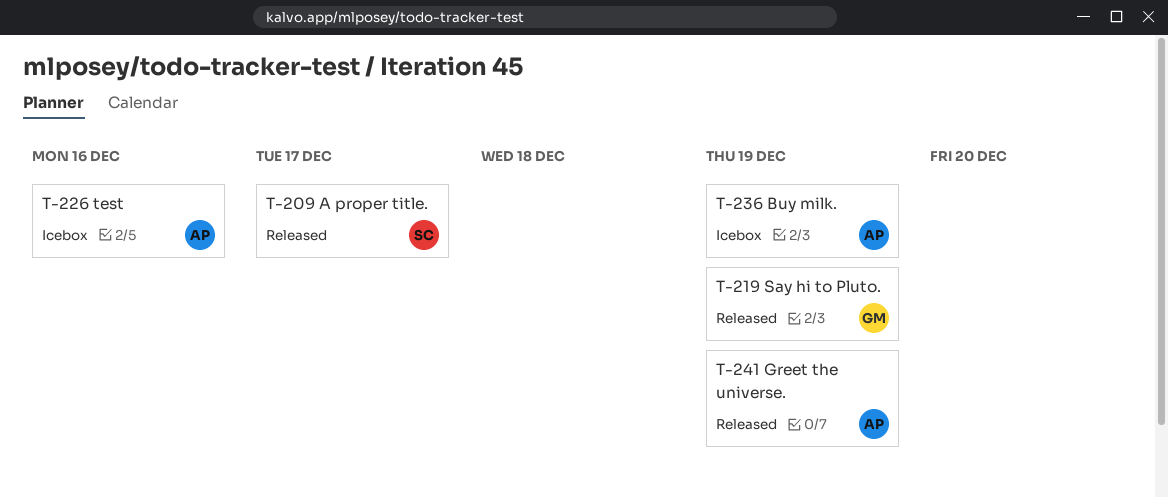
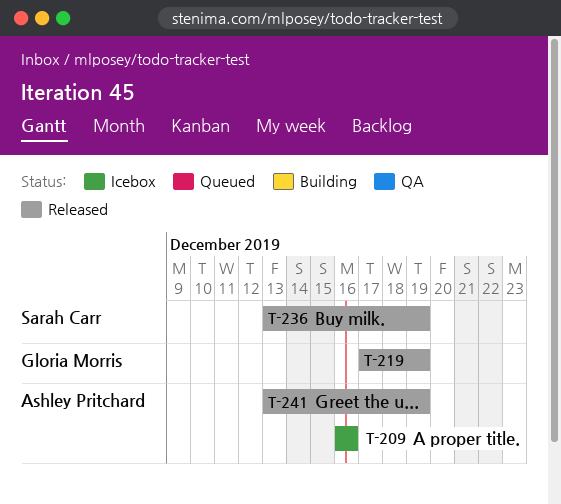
T-209, status: Released -> Icebox
T-209, owner: Sarah Carr -> Ashley Pritchard
T-209, due: Dec 17 -> Dec 16
T-226: present -> none
T-236, status: Icebox -> Released
T-236, owner: Ashley Pritchard -> Sarah Carr

